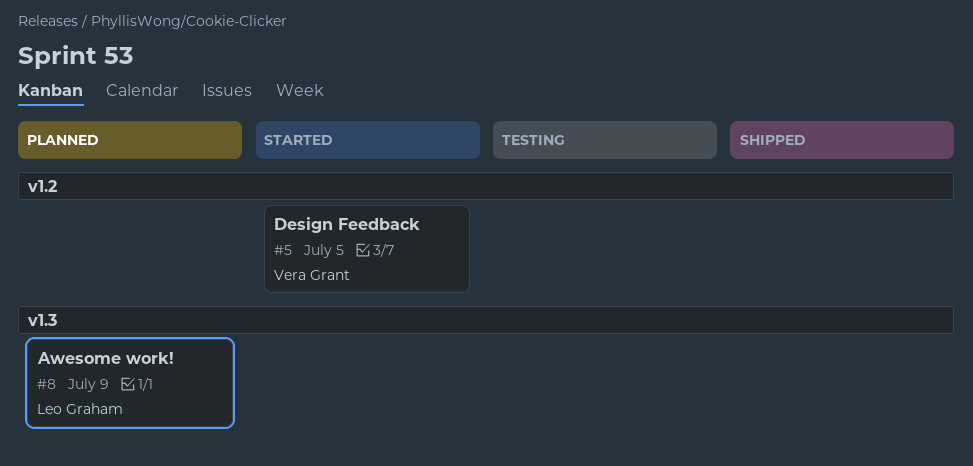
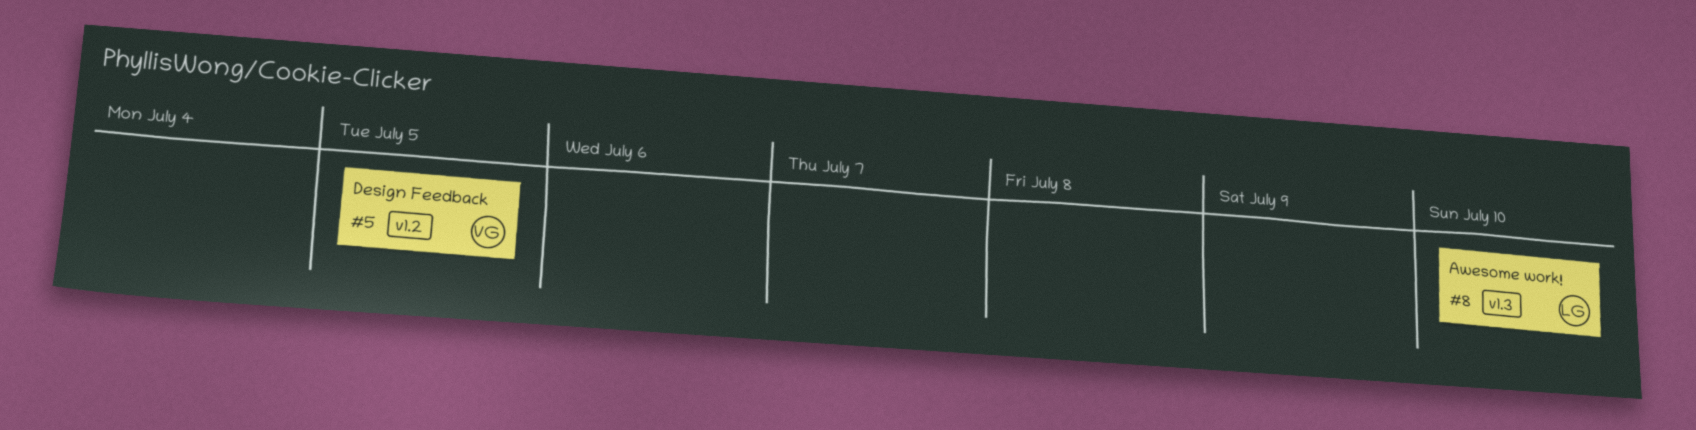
#8, due: Jul 9 -> Jul 10

